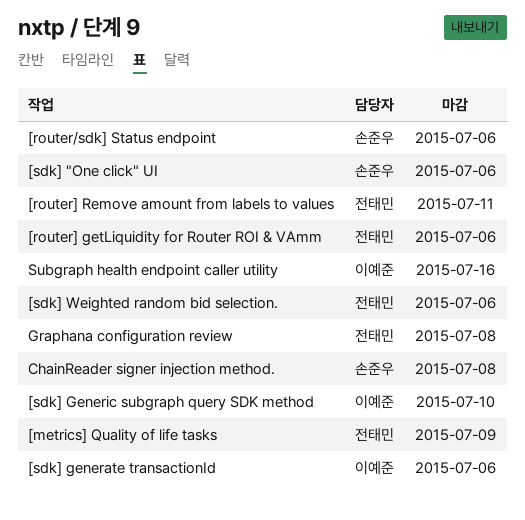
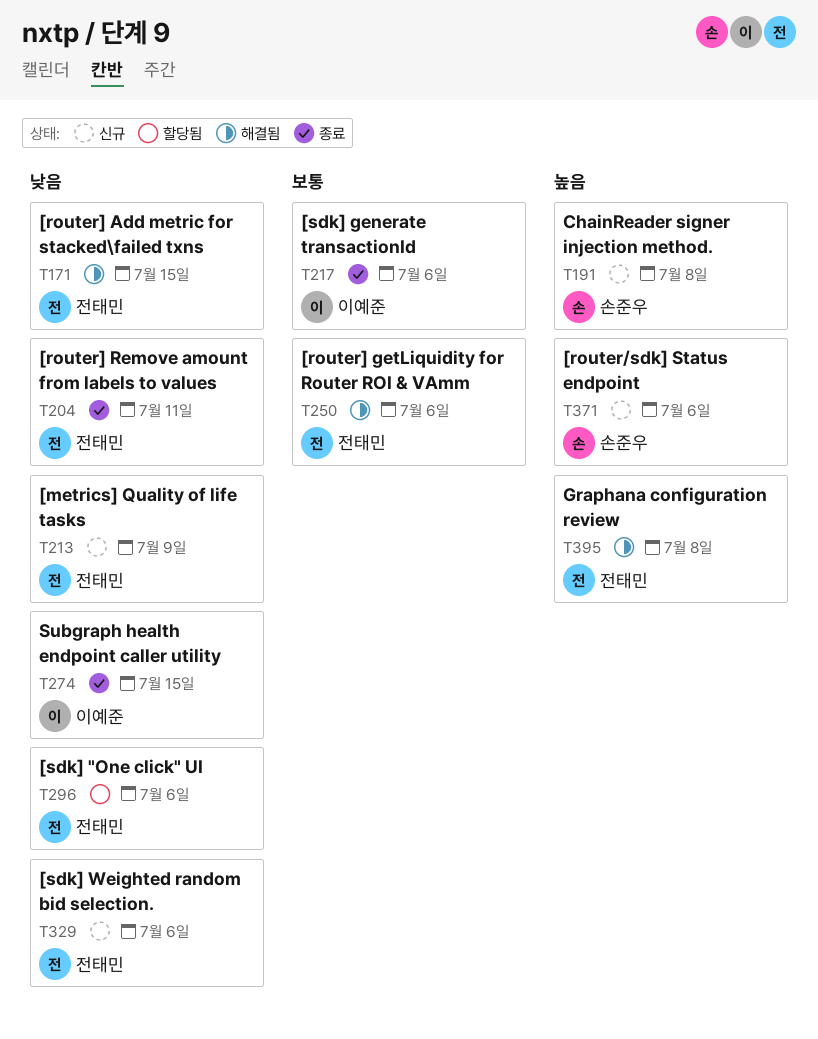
[router] Add metric for stacked\failed txns: none -> present
[sdk] "One click" UI, owner: 손준우 -> 전태민
[sdk] Generic subgraph query SDK method: present -> none
Subgraph health endpoint caller utility, due: Jul 16 -> Jul 15

